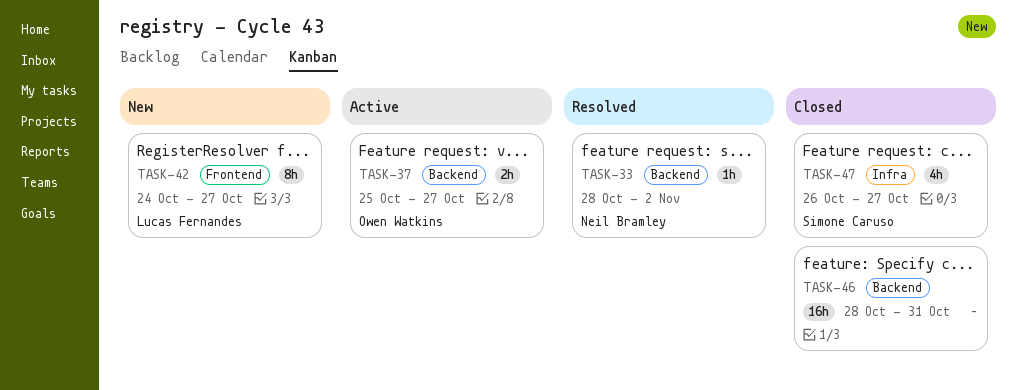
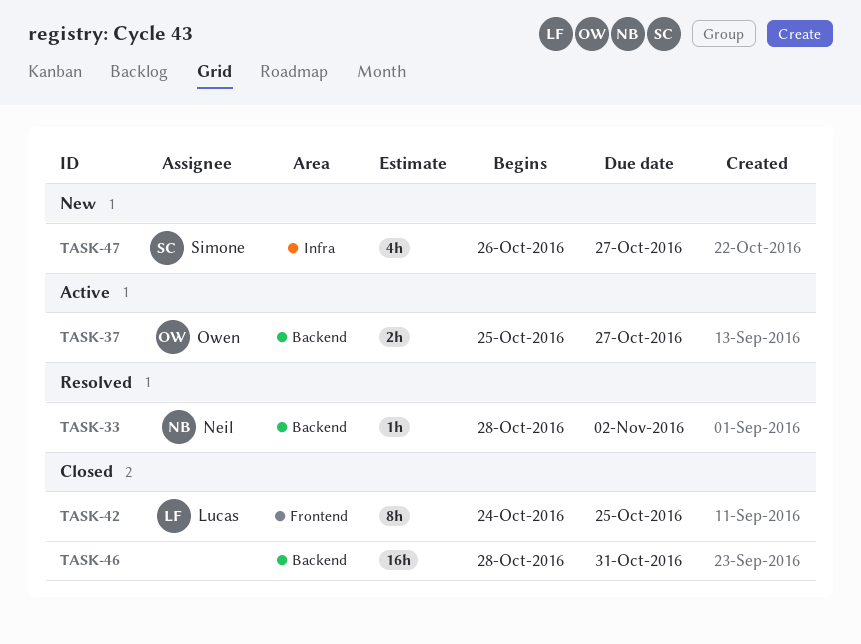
TASK-42, status: New -> Closed
TASK-42, due: Oct 27 -> Oct 25
TASK-47, status: Closed -> New

